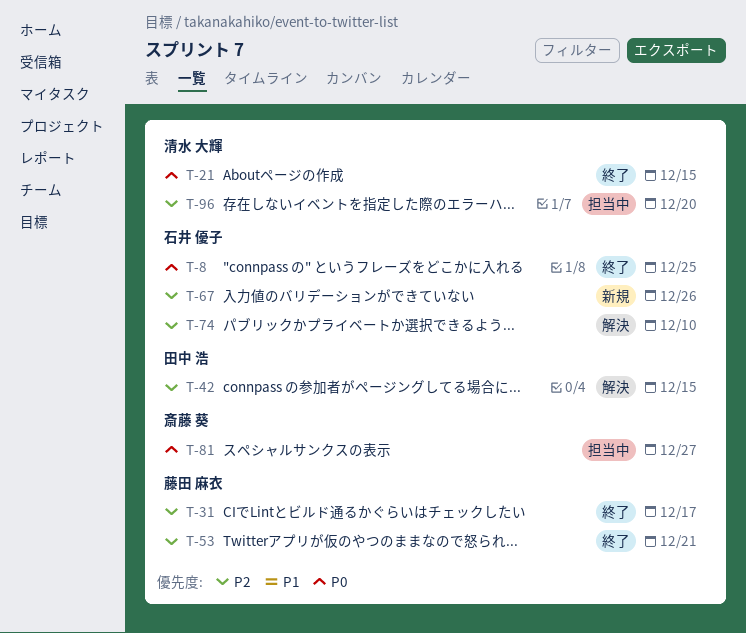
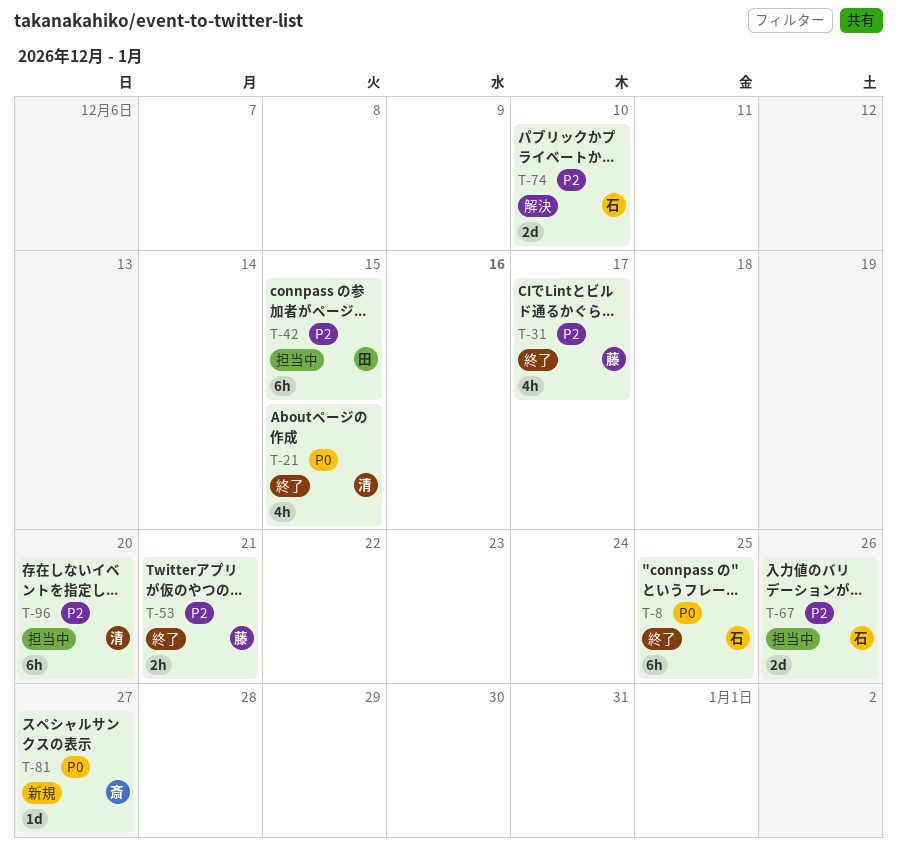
T-42, status: 解決 -> 担当中
T-67, status: 新規 -> 担当中
T-81, status: 担当中 -> 新規

